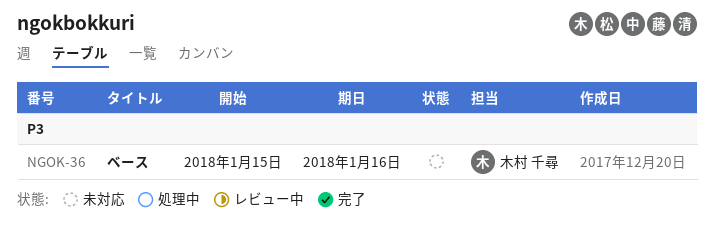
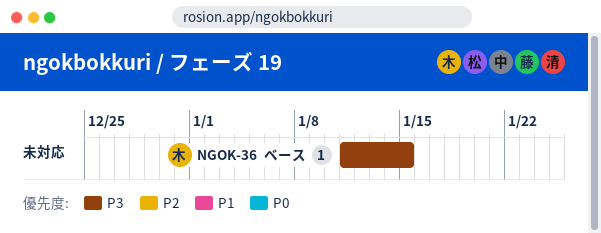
NGOK-36, start: Jan 15 -> Jan 11
NGOK-36, due: Jan 16 -> Jan 15

